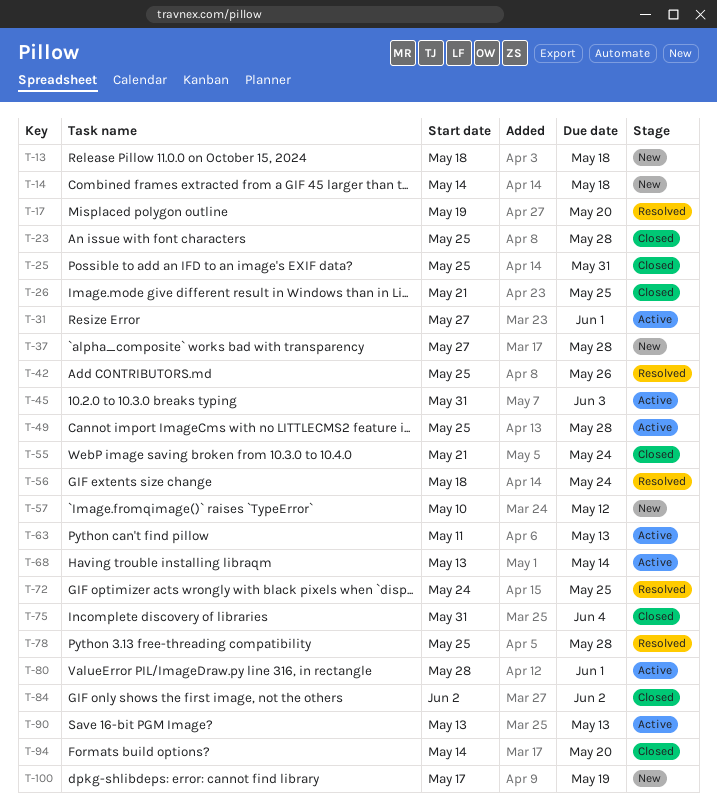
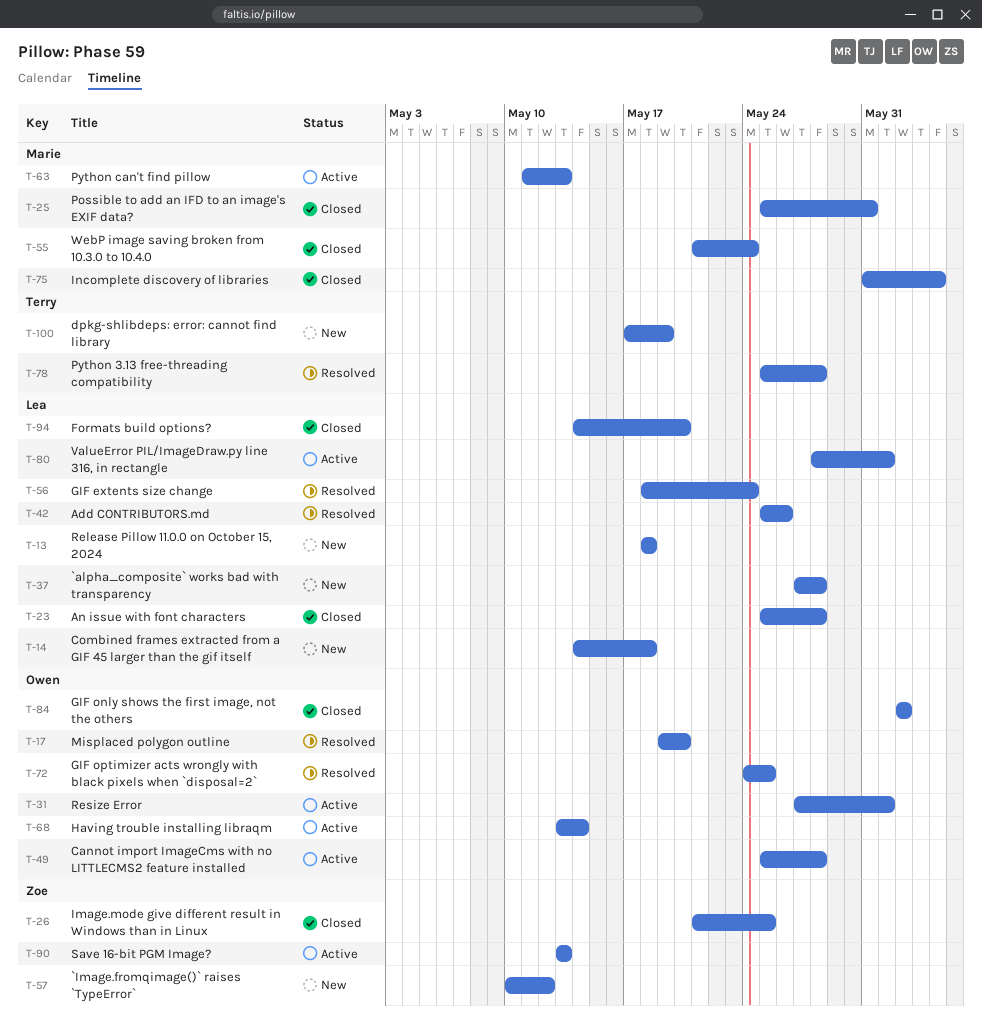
T-45: present -> none

